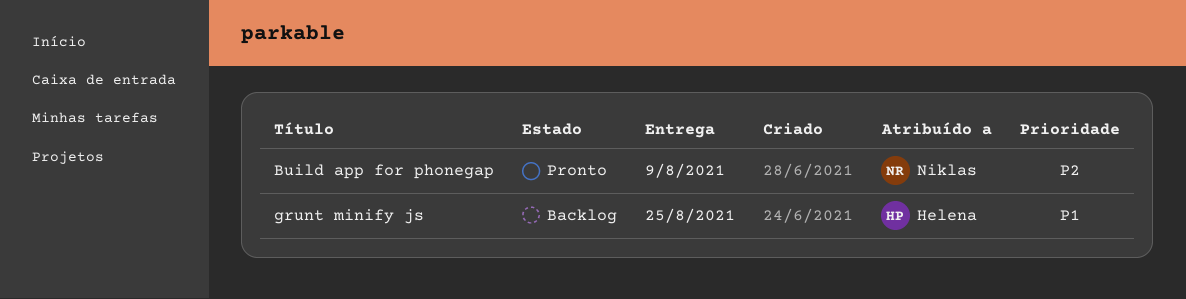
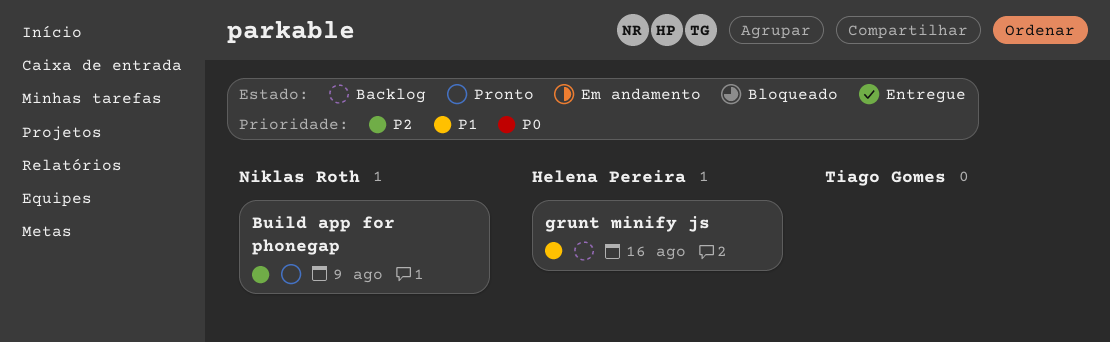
grunt minify js, due: Aug 25 -> Aug 16

